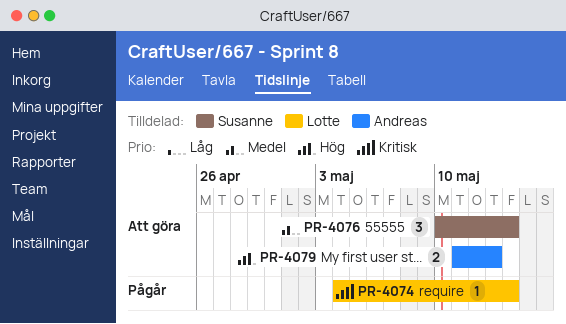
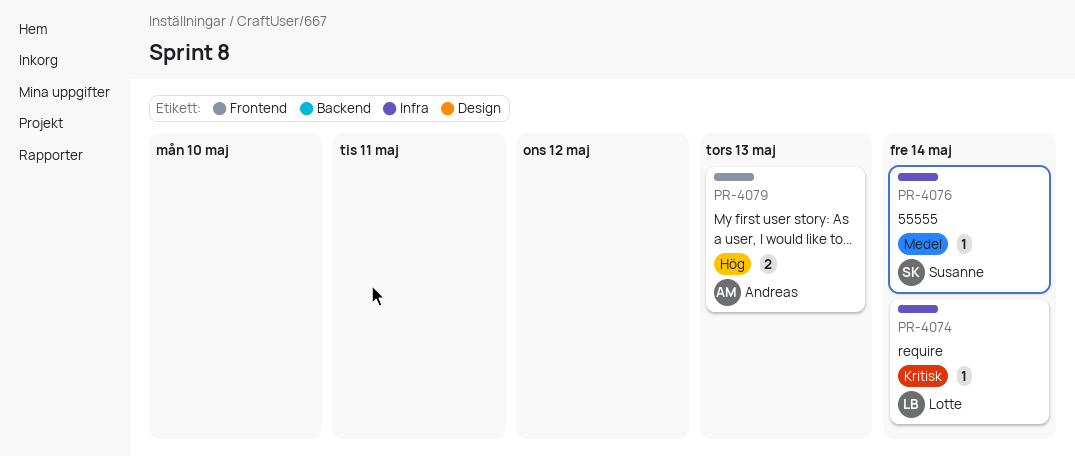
PR-4076, estimate: 3 -> 1

